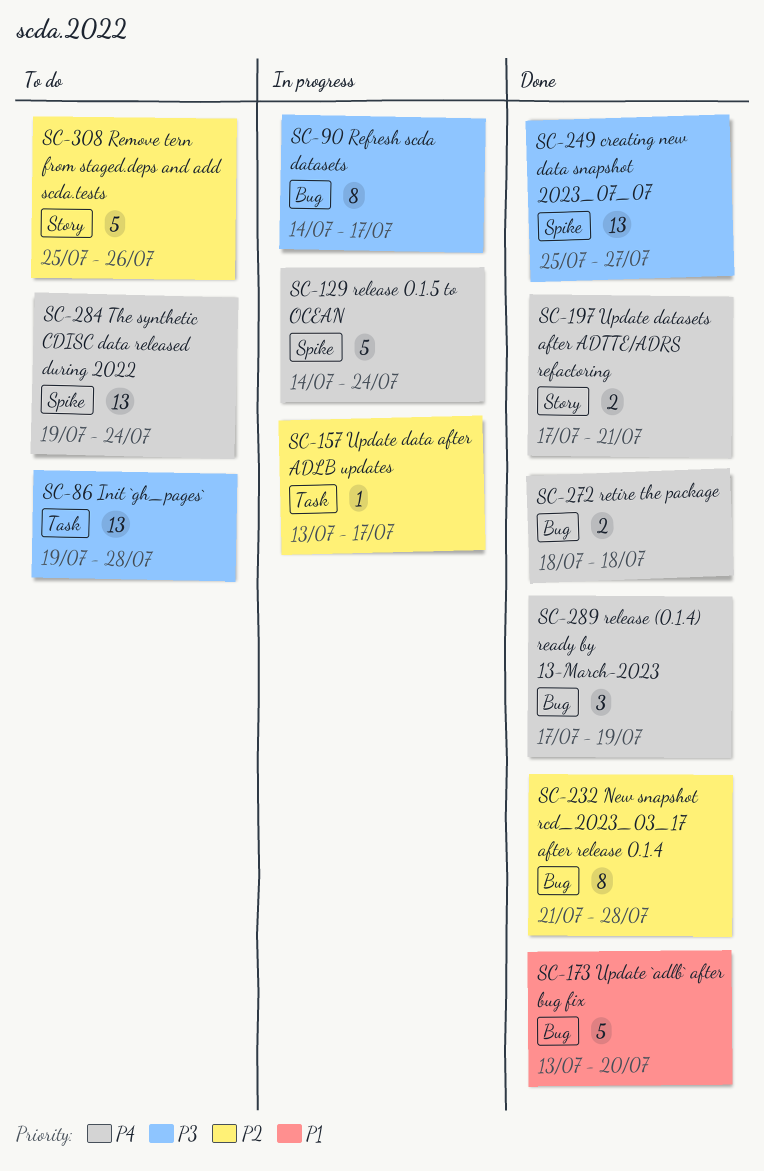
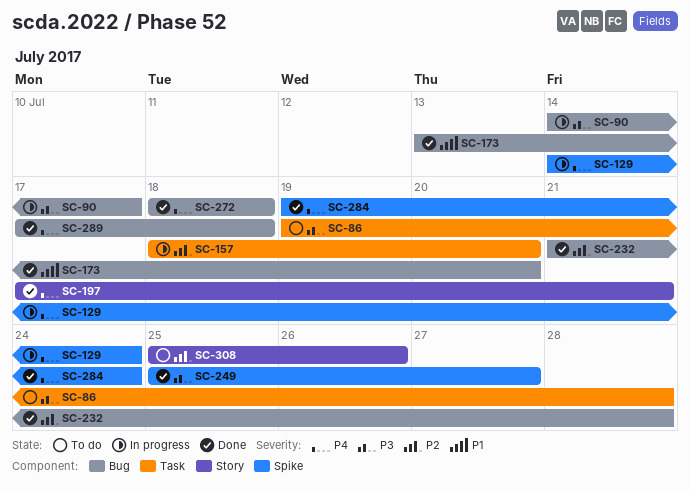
SC-157, start: Jul 13 -> Jul 18
SC-157, due: Jul 17 -> Jul 20
SC-284, status: To do -> Done
SC-289, due: Jul 19 -> Jul 18

